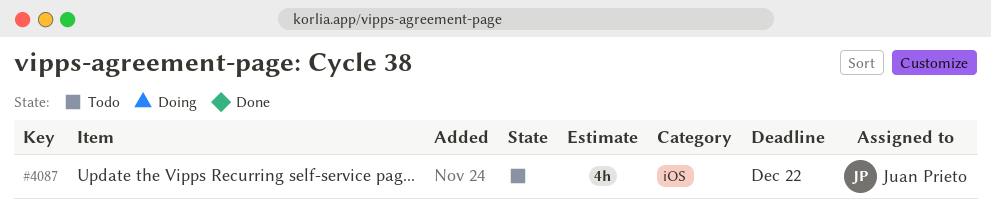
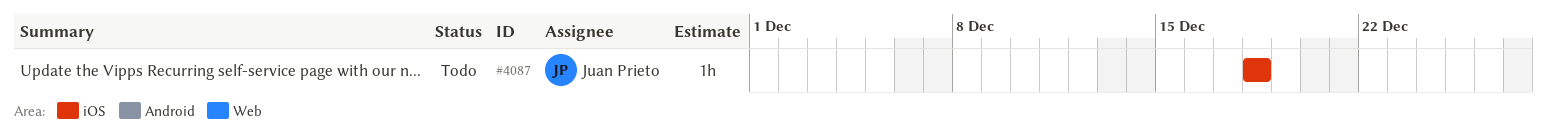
#4087, estimate: 4h -> 1h
#4087, due: Dec 22 -> Dec 18

